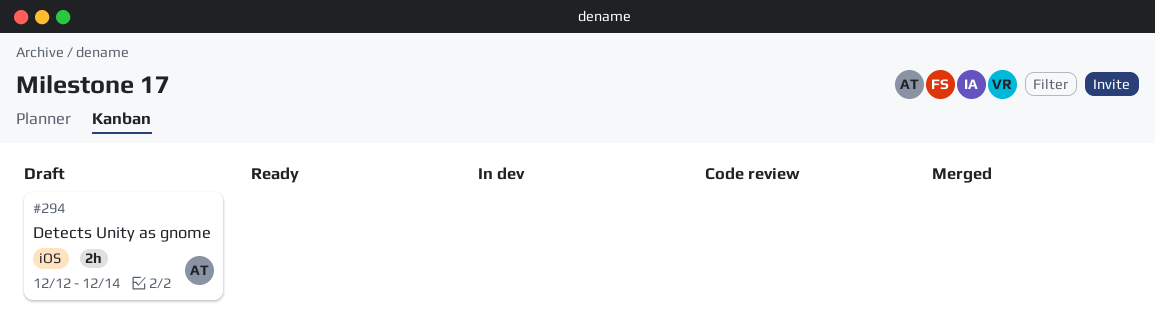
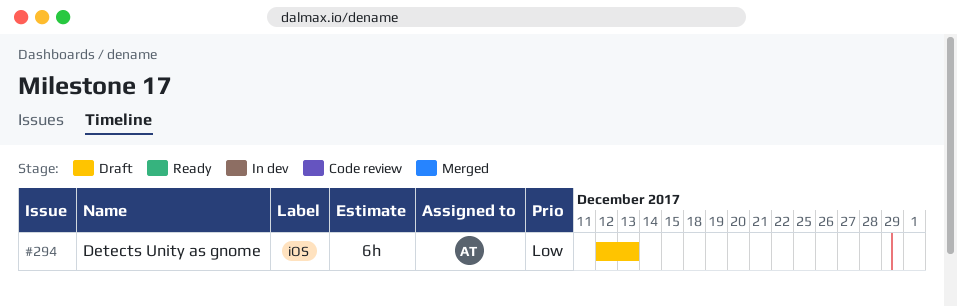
#294, estimate: 2h -> 6h
#294, due: Dec 14 -> Dec 13

